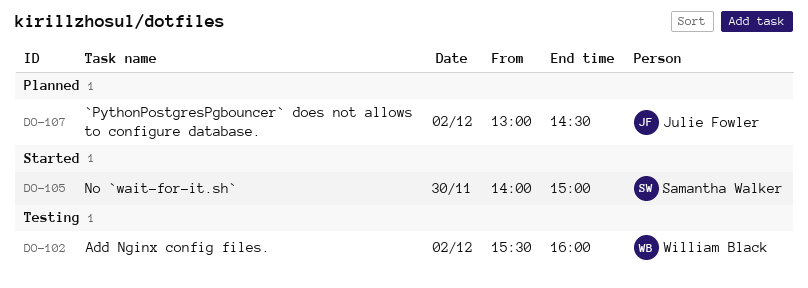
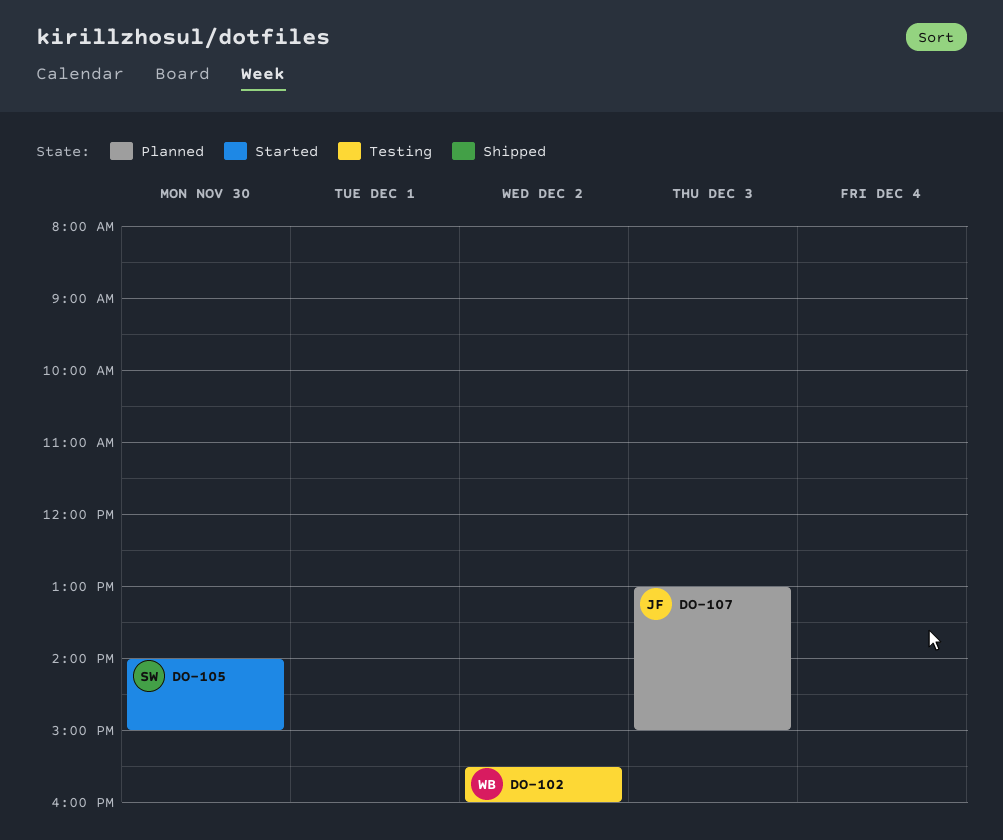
DO-107, day: Dec 2 -> Dec 3
DO-107, ends: 14:30 -> 15:00

